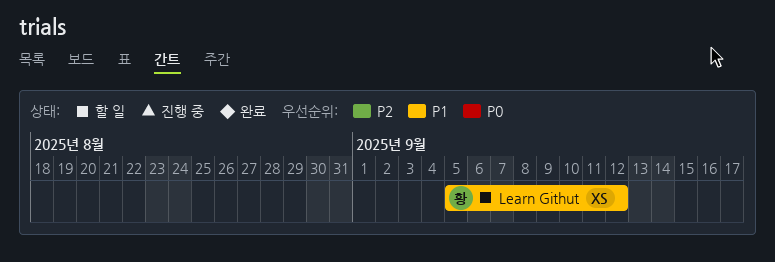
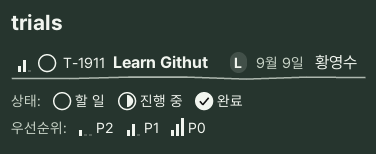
Learn Githut, estimate: XS -> L
Learn Githut, due: Sep 12 -> Sep 9

